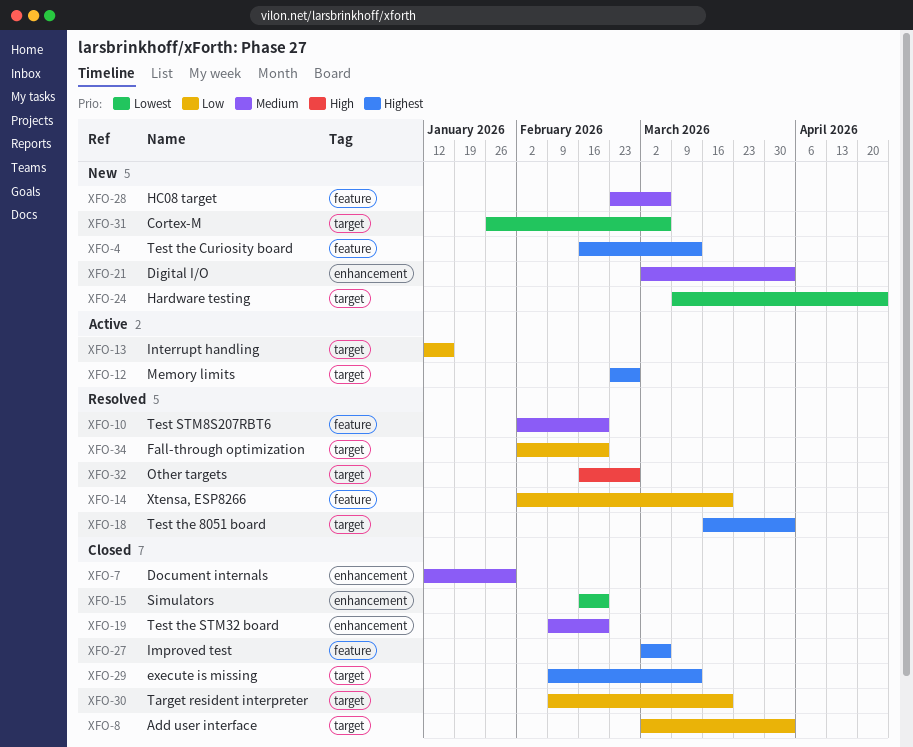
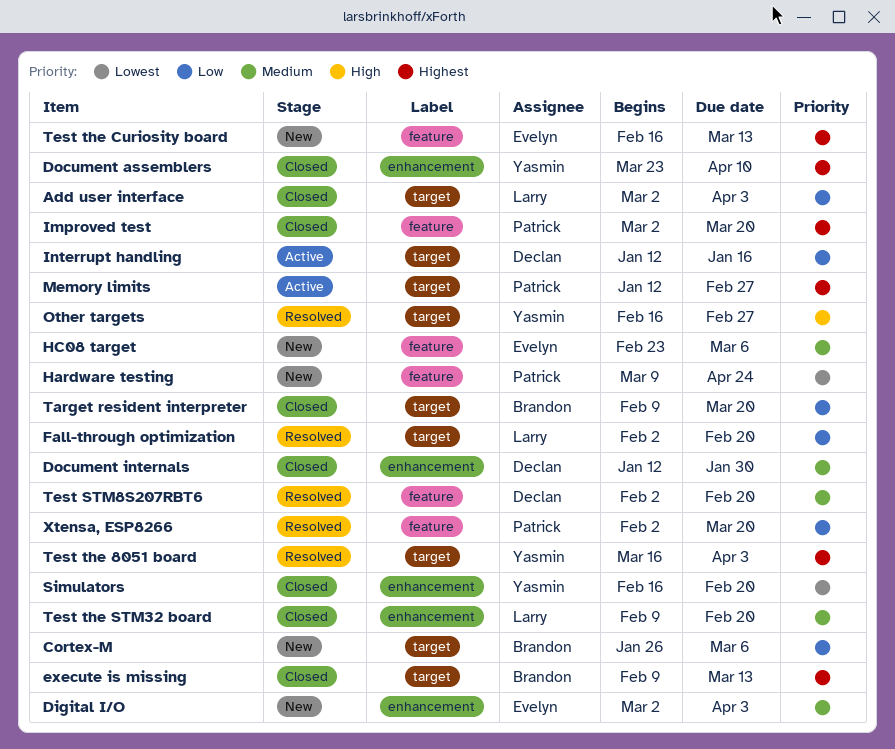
Cortex-M, priority: Lowest -> Low
Document assemblers: none -> present
Hardware testing, label: target -> feature
Improved test, due: Mar 6 -> Mar 20
Memory limits, start: Feb 23 -> Jan 12

